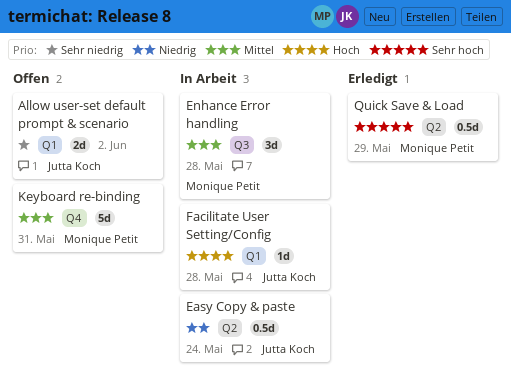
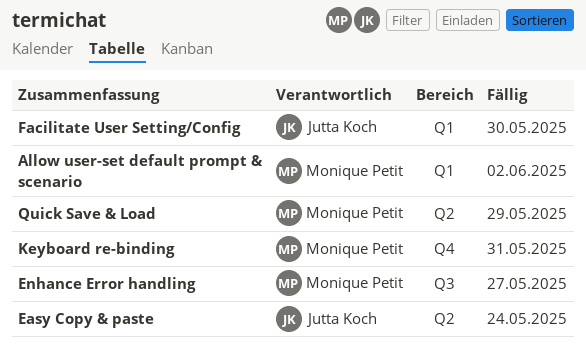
Allow user-set default prompt & scenario, owner: Jutta Koch -> Monique Petit
Enhance Error handling, due: May 28 -> May 27
Facilitate User Setting/Config, due: May 28 -> May 30

